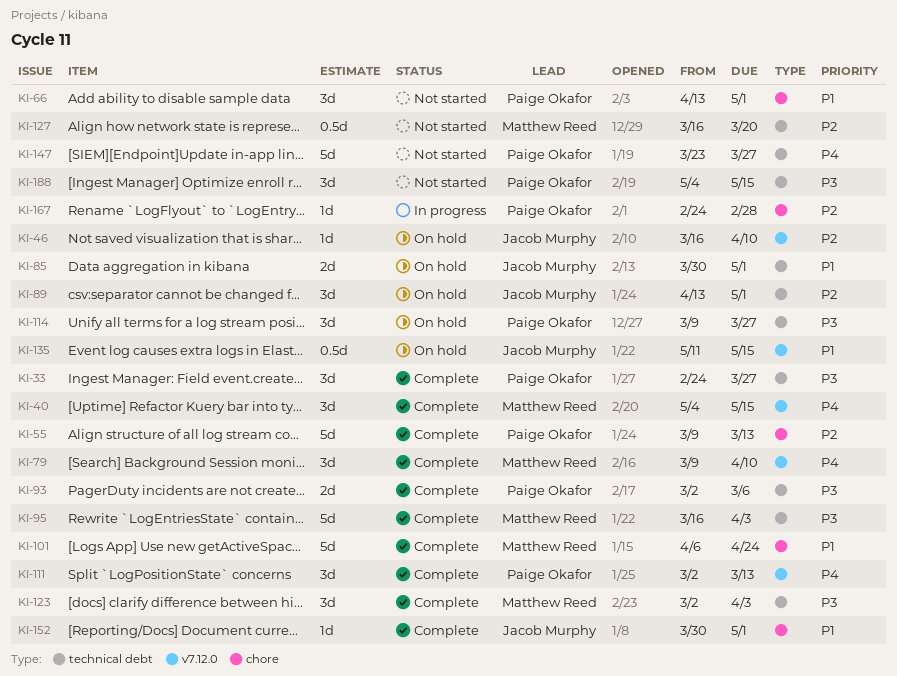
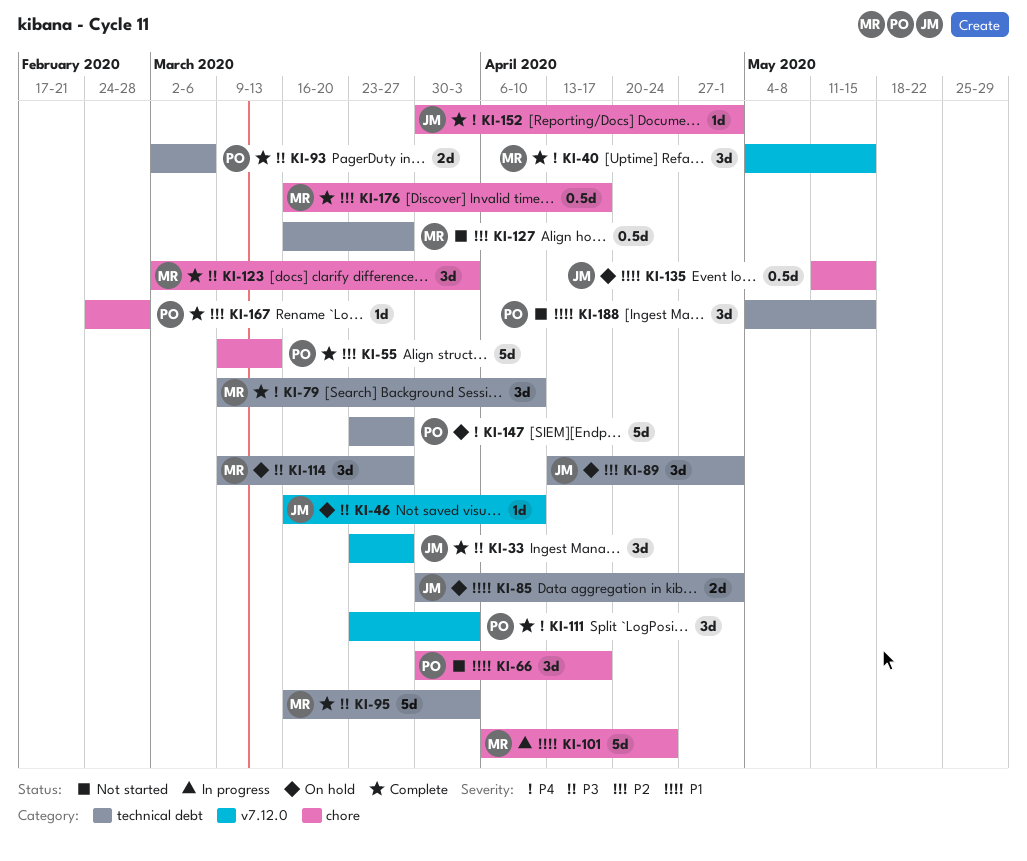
KI-33, owner: Paige Okafor -> Jacob Murphy
KI-33, label: technical debt -> v7.12.0
KI-33, start: Feb 24 -> Mar 23
KI-46, priority: P2 -> P3
KI-66, start: Apr 13 -> Mar 30
KI-66, due: May 1 -> Apr 17
KI-79, label: v7.12.0 -> technical debt
KI-101, status: Complete -> In progress
KI-111, start: Mar 2 -> Mar 23
KI-111, due: Mar 13 -> Apr 3
KI-114, owner: Paige Okafor -> Matthew Reed
KI-123, label: technical debt -> chore
KI-127, due: Mar 20 -> Mar 27
KI-135, label: v7.12.0 -> chore
KI-147, status: Not started -> On hold
KI-152, priority: P1 -> P4
KI-167, status: In progress -> Complete
KI-176: none -> present
KI-188, priority: P3 -> P1

